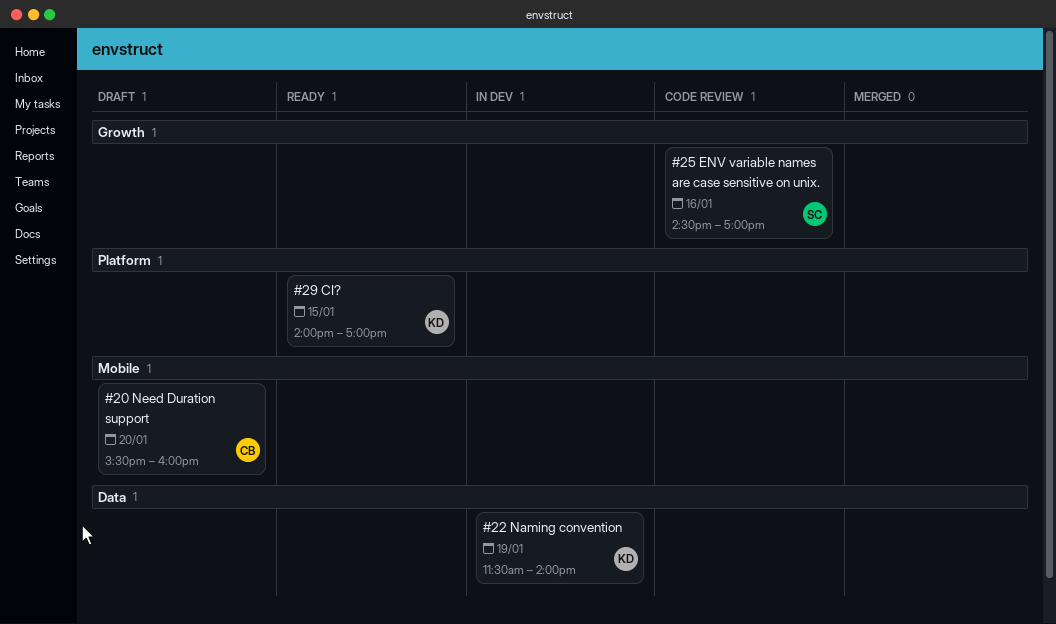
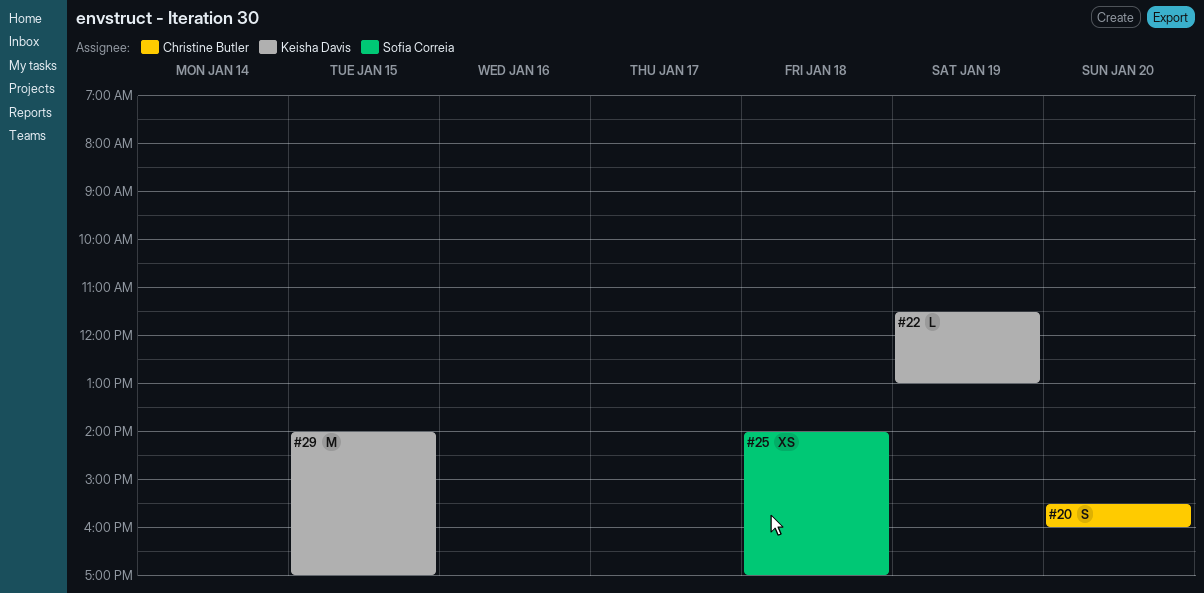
#22, ends: 14:00 -> 13:00
#25, day: Jan 16 -> Jan 18
#25, begins: 14:30 -> 14:00

